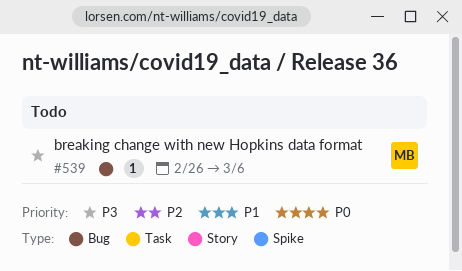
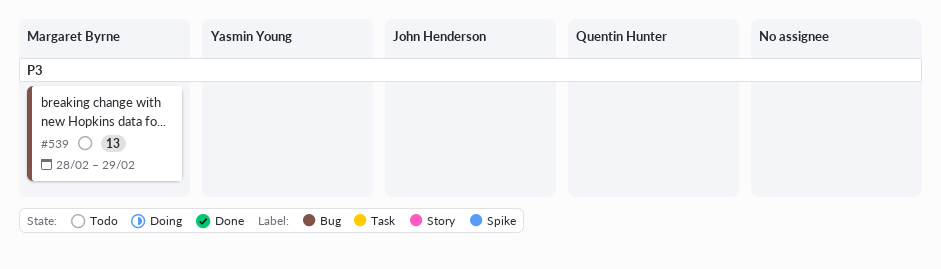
#539, estimate: 1 -> 13
#539, start: Feb 26 -> Feb 28
#539, due: Mar 6 -> Feb 29

